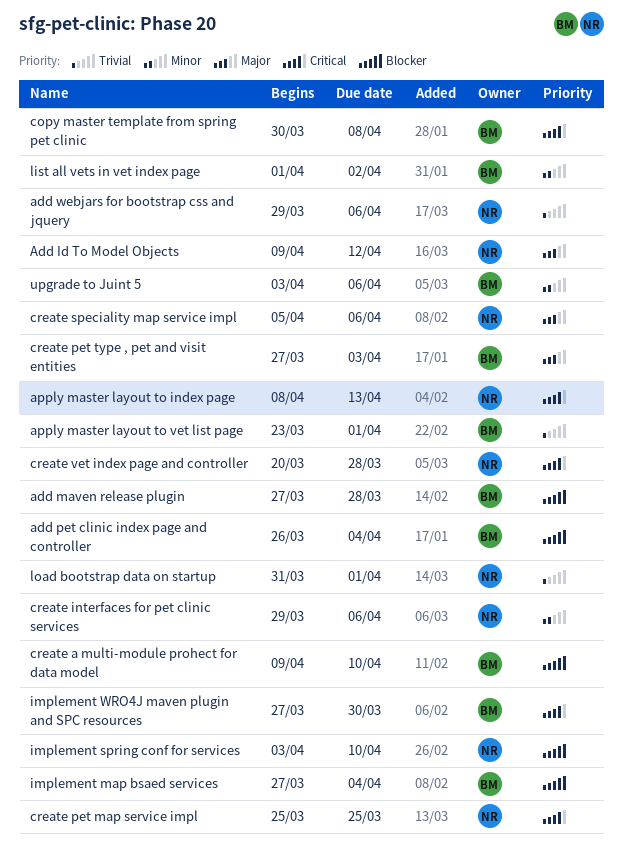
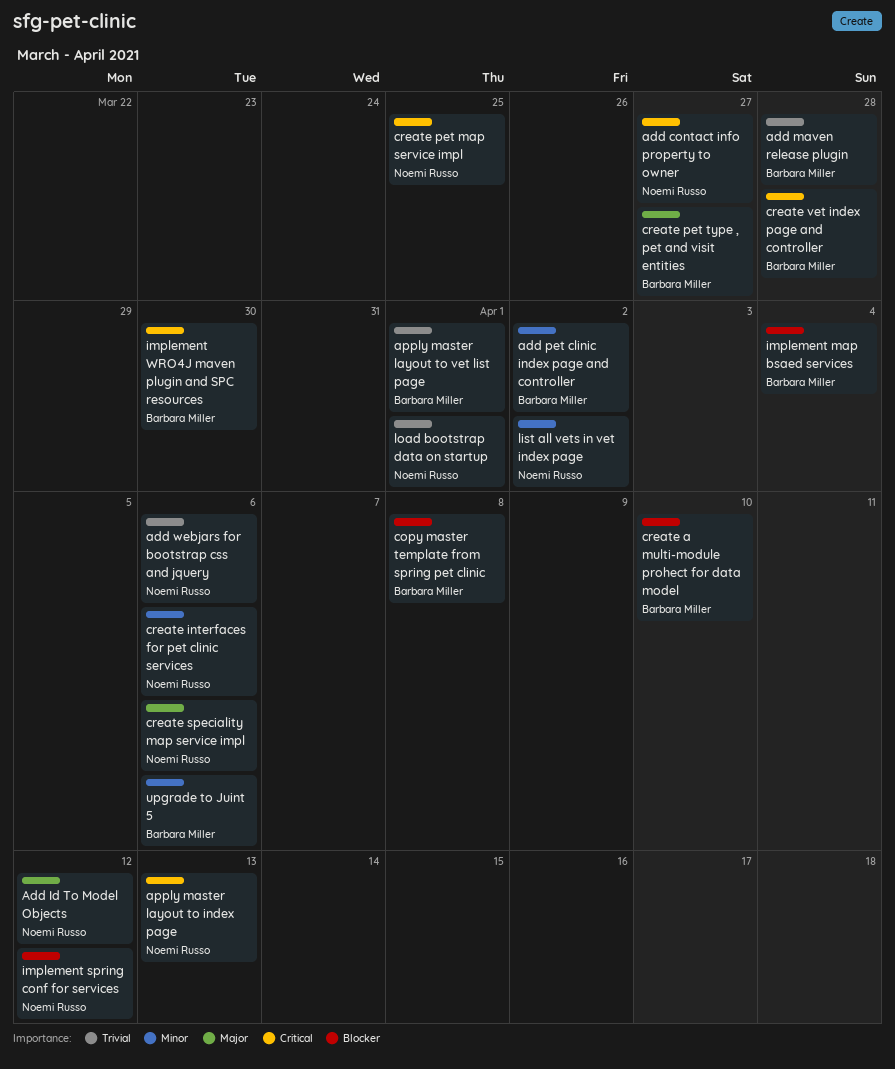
add contact info property to owner: none -> present
add maven release plugin, priority: Blocker -> Trivial
add pet clinic index page and controller, priority: Blocker -> Minor
add pet clinic index page and controller, due: Apr 4 -> Apr 2
copy master template from spring pet clinic, priority: Critical -> Blocker
create pet type , pet and visit entities, due: Apr 3 -> Mar 27
create vet index page and controller, owner: Noemi Russo -> Barbara Miller
implement spring conf for services, due: Apr 10 -> Apr 12
list all vets in vet index page, owner: Barbara Miller -> Noemi Russo

